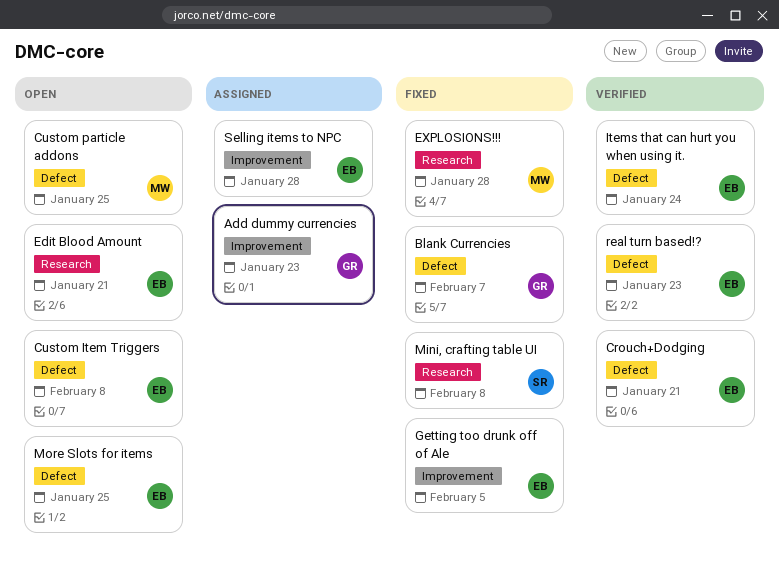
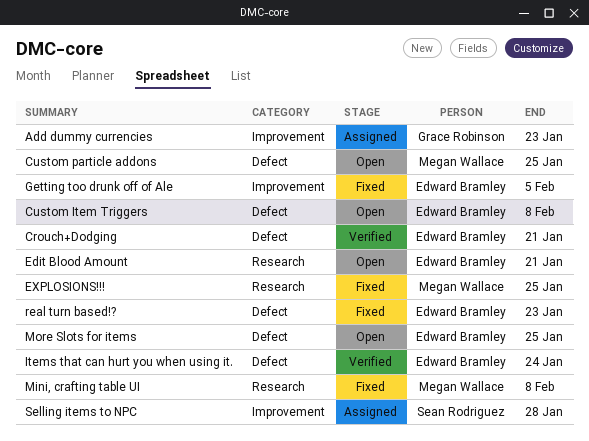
Blank Currencies: present -> none
EXPLOSIONS!!!, due: Jan 28 -> Jan 25
Mini, crafting table UI, owner: Sean Rodriguez -> Megan Wallace
real turn based!?, status: Verified -> Fixed
Selling items to NPC, owner: Edward Bramley -> Sean Rodriguez

